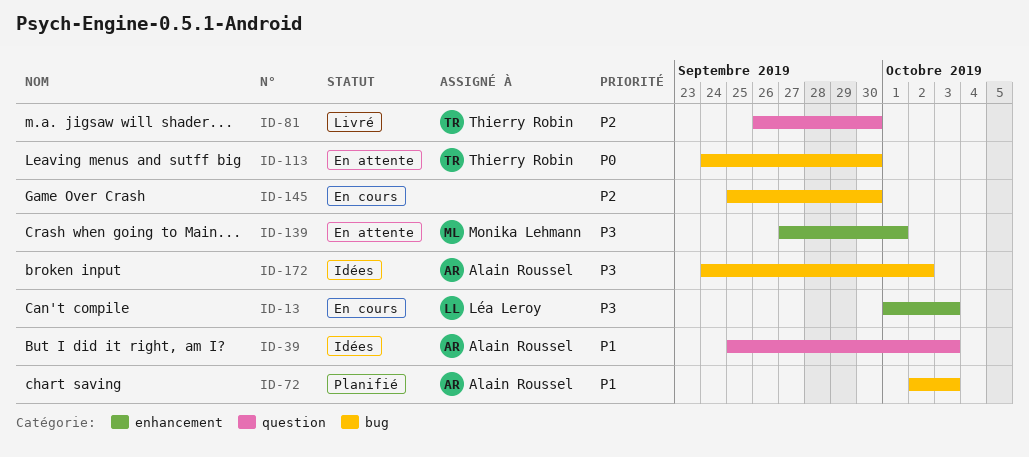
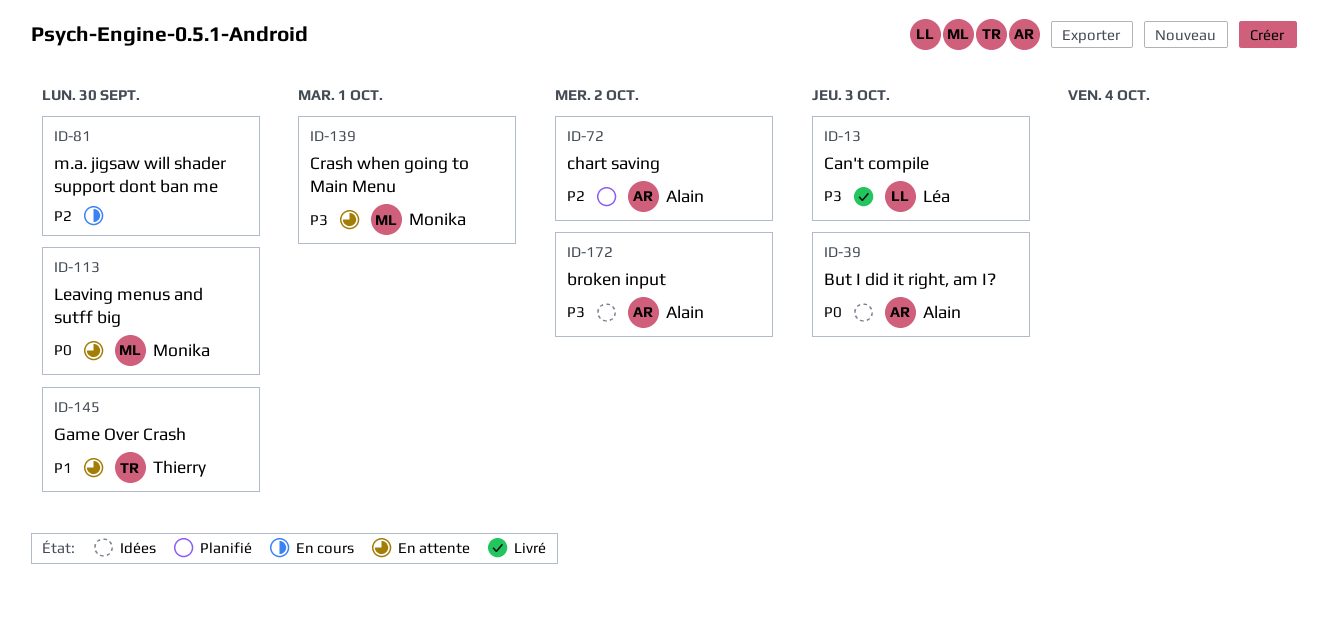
ID-13, status: En cours -> Livré
ID-39, priority: P1 -> P0
ID-72, priority: P1 -> P2
ID-72, due: Oct 3 -> Oct 2
ID-81, status: Livré -> En cours
ID-81, owner: Thierry Robin -> none
ID-113, owner: Thierry Robin -> Monika Lehmann
ID-145, status: En cours -> En attente
ID-145, owner: none -> Thierry Robin
ID-145, priority: P2 -> P1

